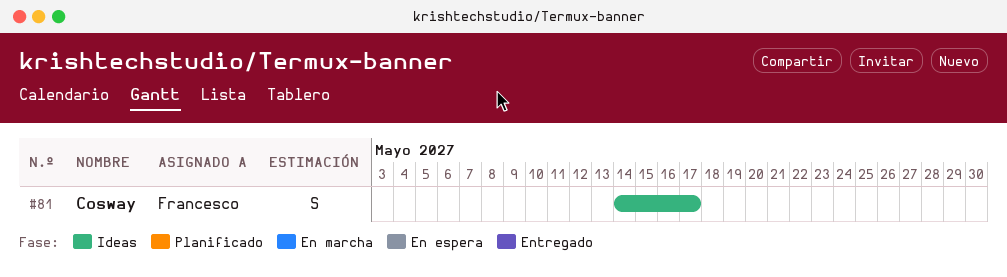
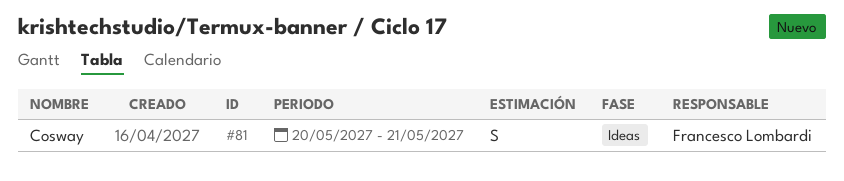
#81, start: May 14 -> May 20
#81, due: May 17 -> May 21

